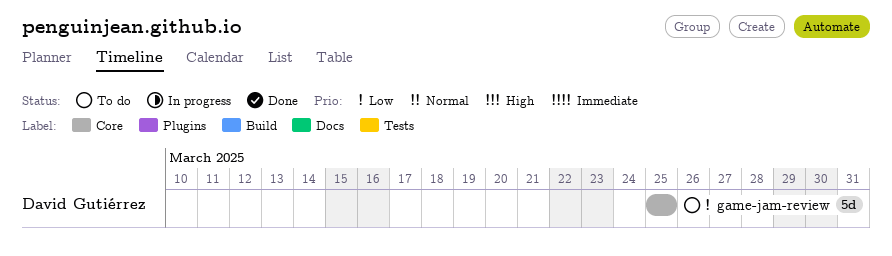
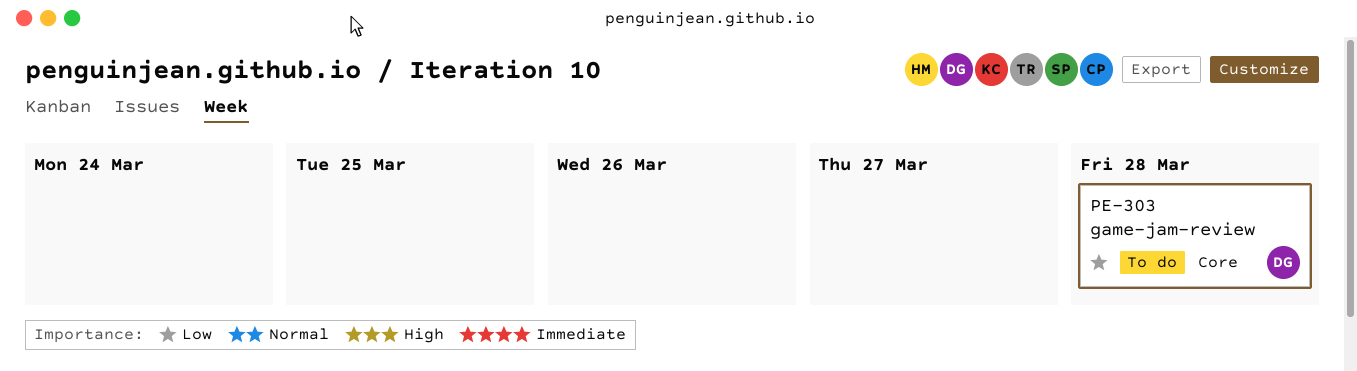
game-jam-review, due: Mar 25 -> Mar 28

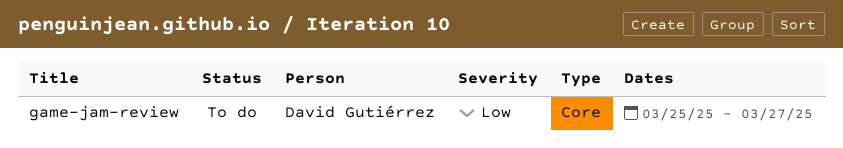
game-jam-review, due: Mar 28 -> Mar 27

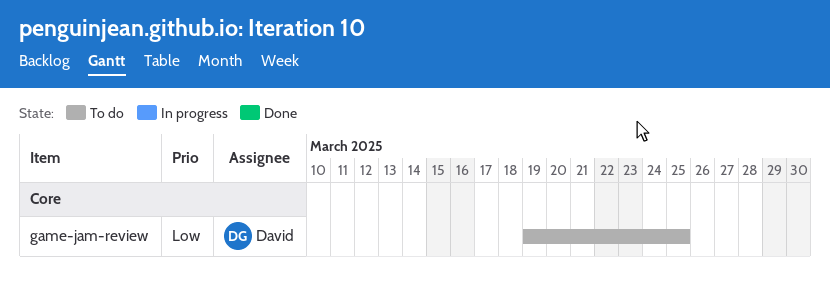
game-jam-review, start: Mar 25 -> Mar 19
game-jam-review, due: Mar 27 -> Mar 25

